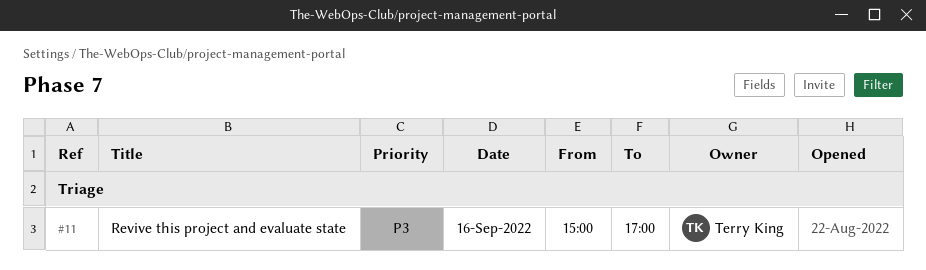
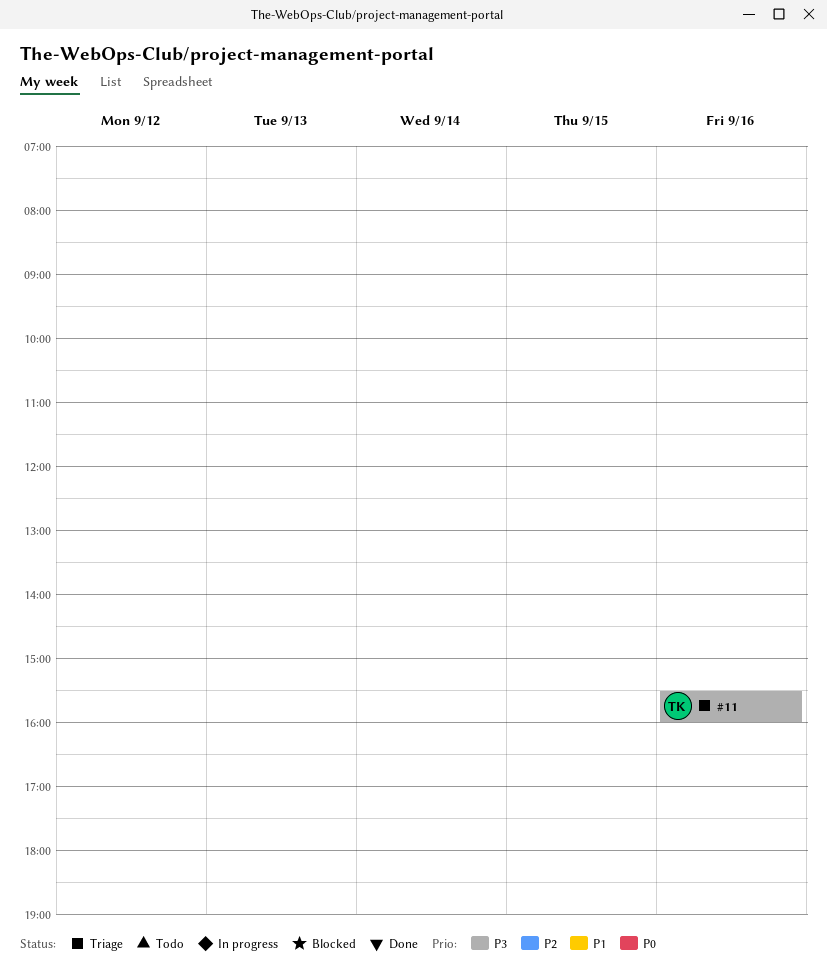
#11, begins: 15:00 -> 15:30
#11, ends: 17:00 -> 16:00

